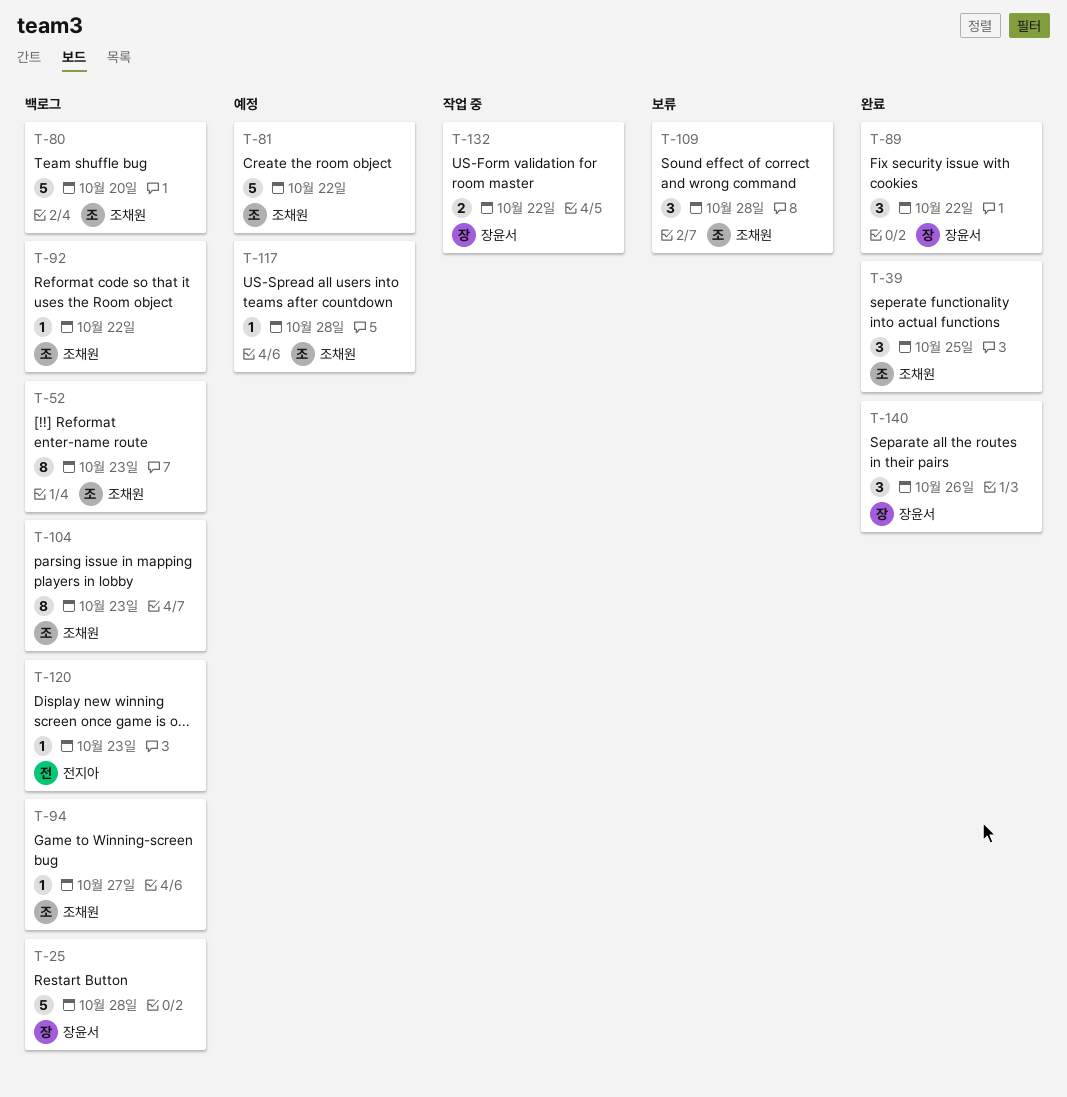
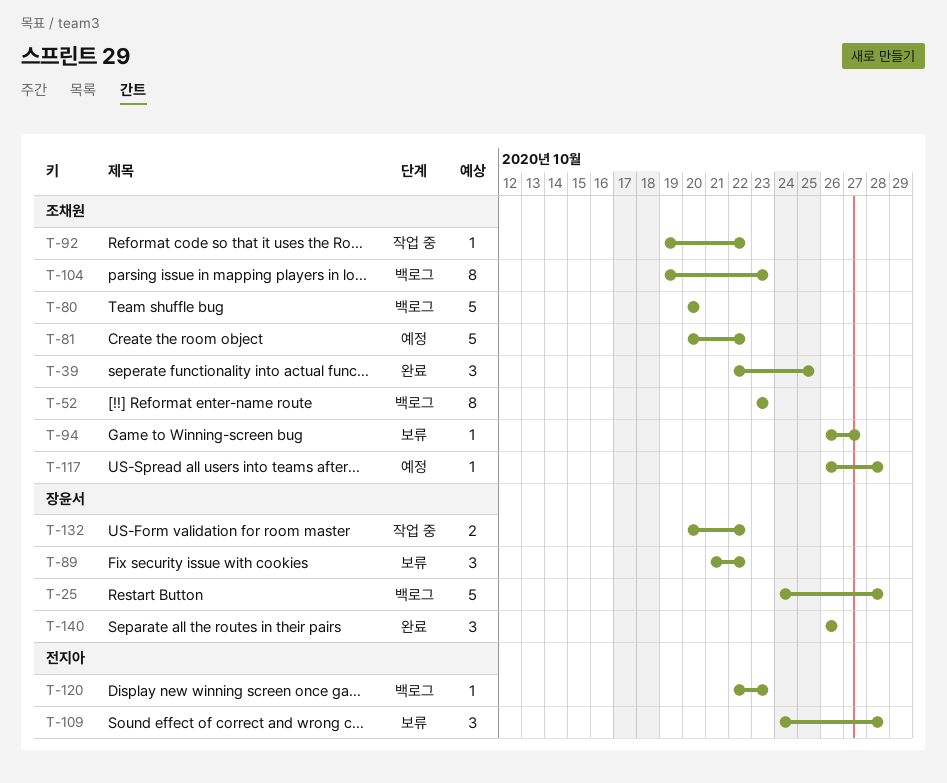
T-89, status: 완료 -> 보류
T-92, status: 백로그 -> 작업 중
T-94, status: 백로그 -> 보류
T-109, owner: 조채원 -> 전지아

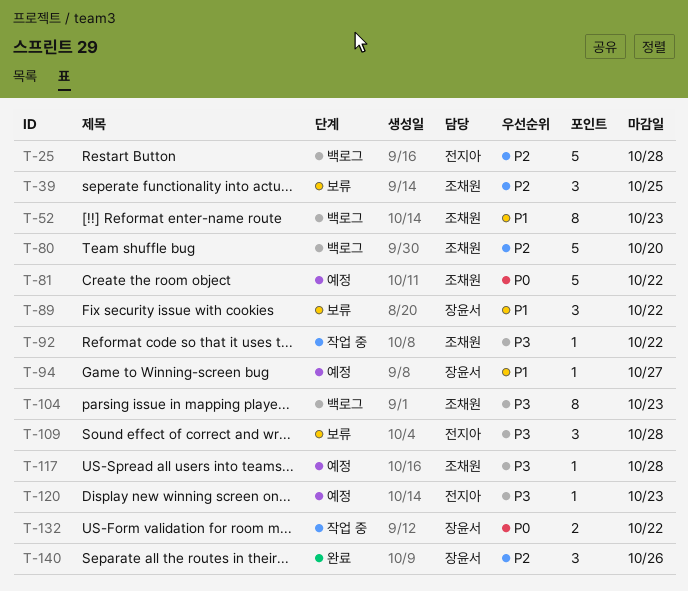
T-25, owner: 장윤서 -> 전지아
T-39, status: 완료 -> 보류
T-94, status: 보류 -> 예정
T-94, owner: 조채원 -> 장윤서
T-120, status: 백로그 -> 예정

